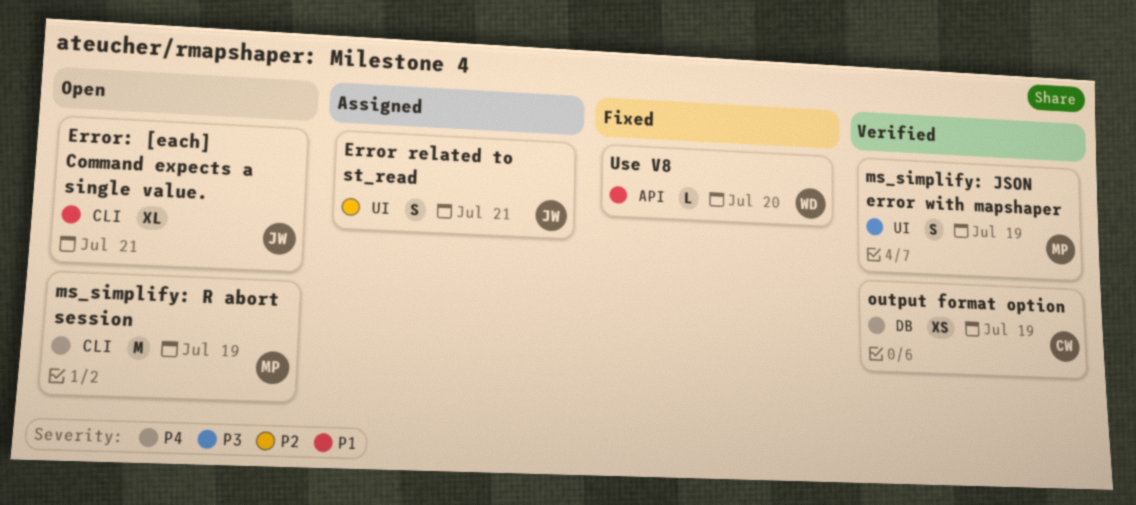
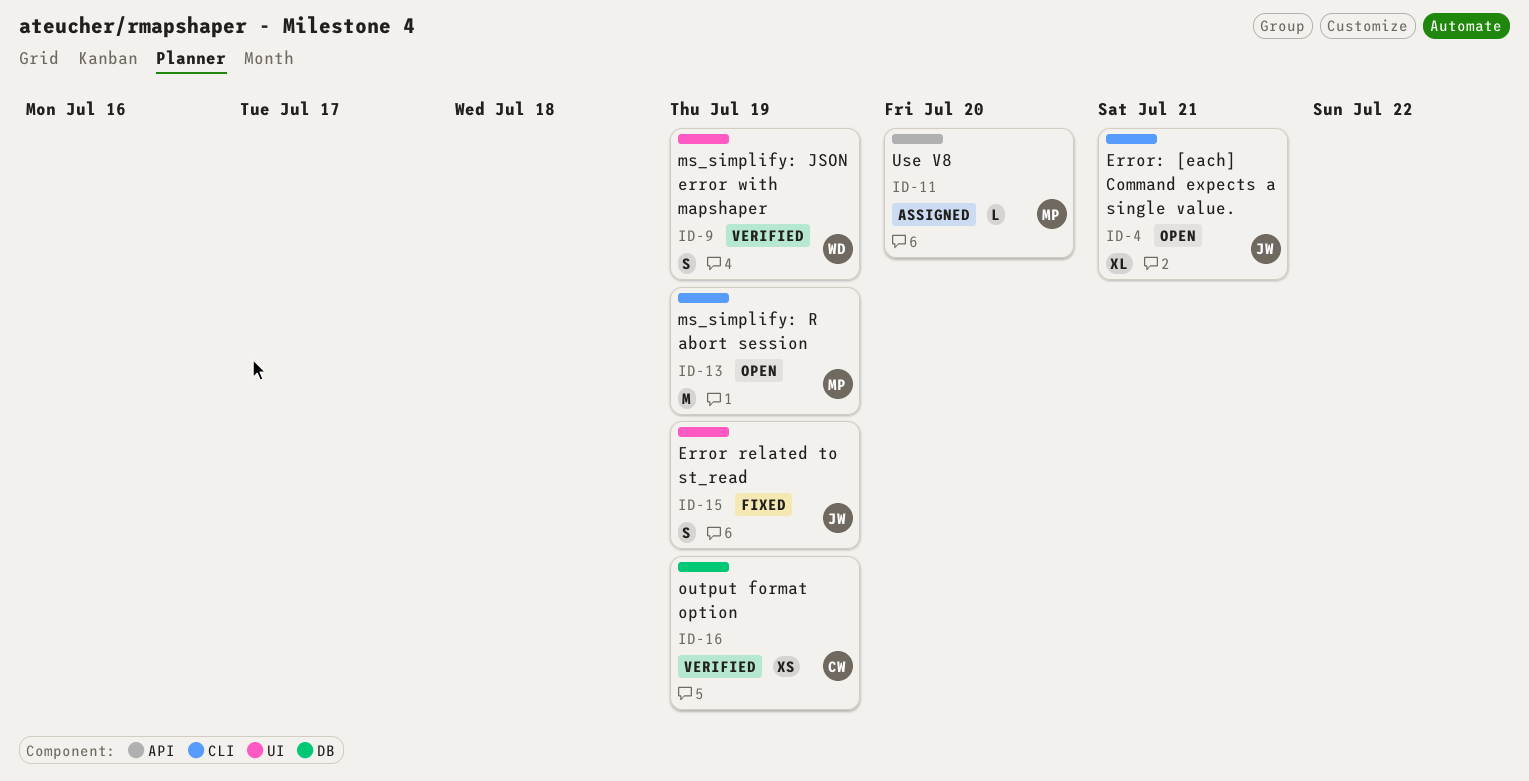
Error related to st_read, status: Assigned -> Fixed
Error related to st_read, due: Jul 21 -> Jul 19
ms_simplify: JSON error with mapshaper, owner: MP -> WD
Use V8, status: Fixed -> Assigned
Use V8, owner: WD -> MP

